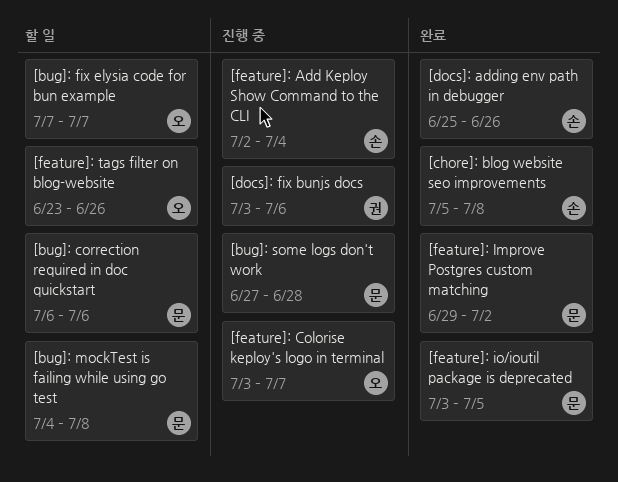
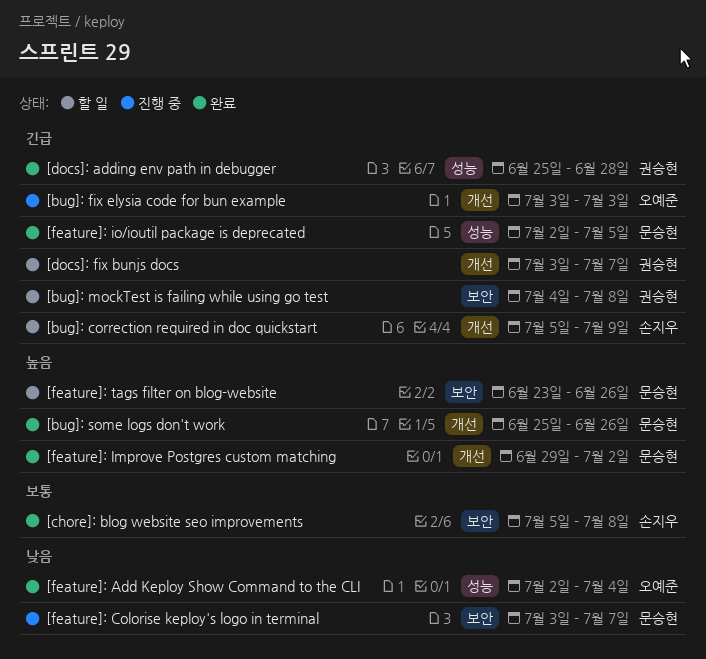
[bug]: correction required in doc quickstart, owner: 문승현 -> 손지우
[bug]: correction required in doc quickstart, start: Jul 6 -> Jul 5
[bug]: correction required in doc quickstart, due: Jul 6 -> Jul 9
[bug]: fix elysia code for bun example, status: 할 일 -> 진행 중
[bug]: fix elysia code for bun example, start: Jul 7 -> Jul 3
[bug]: fix elysia code for bun example, due: Jul 7 -> Jul 3
[bug]: mockTest is failing while using go test, owner: 문승현 -> 권승현
[bug]: some logs don't work, status: 진행 중 -> 완료
[bug]: some logs don't work, start: Jun 27 -> Jun 25
[bug]: some logs don't work, due: Jun 28 -> Jun 26
[docs]: adding env path in debugger, owner: 손지우 -> 권승현
[docs]: adding env path in debugger, due: Jun 26 -> Jun 28
[docs]: fix bunjs docs, status: 진행 중 -> 할 일
[docs]: fix bunjs docs, due: Jul 6 -> Jul 7
[feature]: Add Keploy Show Command to the CLI, status: 진행 중 -> 완료
[feature]: Add Keploy Show Command to the CLI, owner: 손지우 -> 오예준
[feature]: Colorise keploy's logo in terminal, owner: 오예준 -> 문승현
[feature]: io/ioutil package is deprecated, start: Jul 3 -> Jul 2
[feature]: tags filter on blog-website, owner: 오예준 -> 문승현

